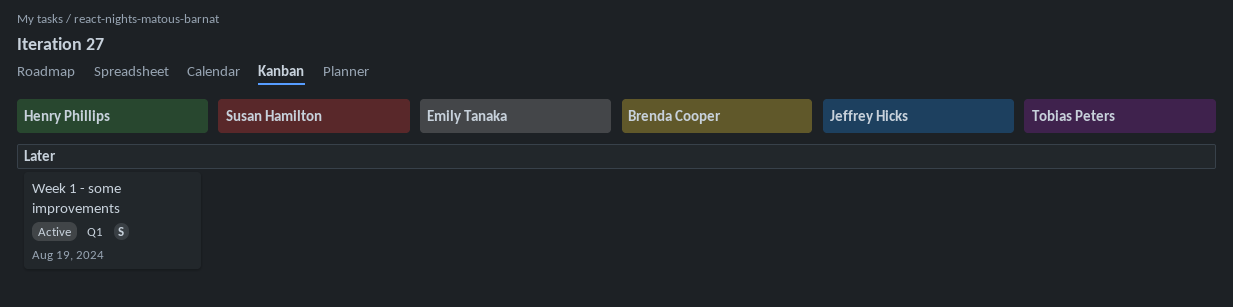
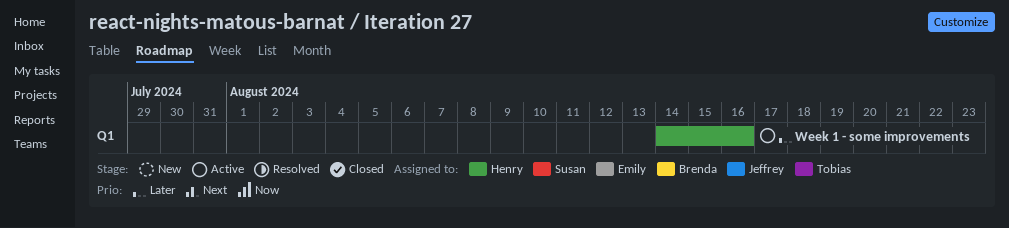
Week 1 - some improvements, due: Aug 19 -> Aug 16

